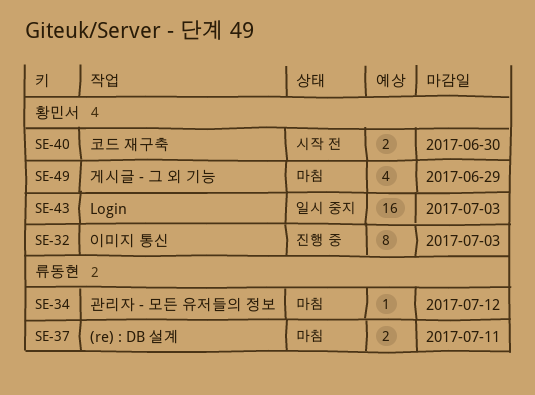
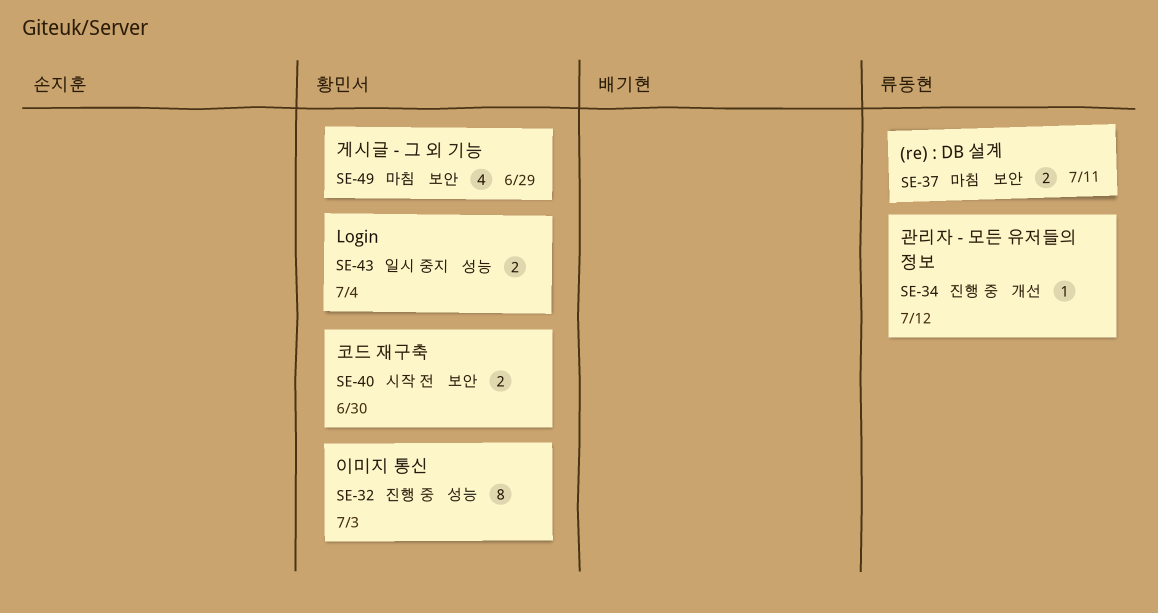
SE-34, status: 마침 -> 진행 중
SE-43, estimate: 16 -> 2
SE-43, due: Jul 3 -> Jul 4

